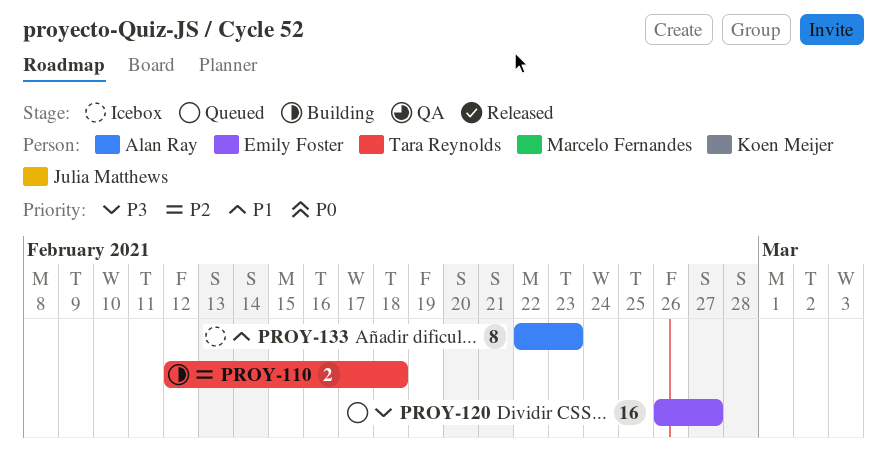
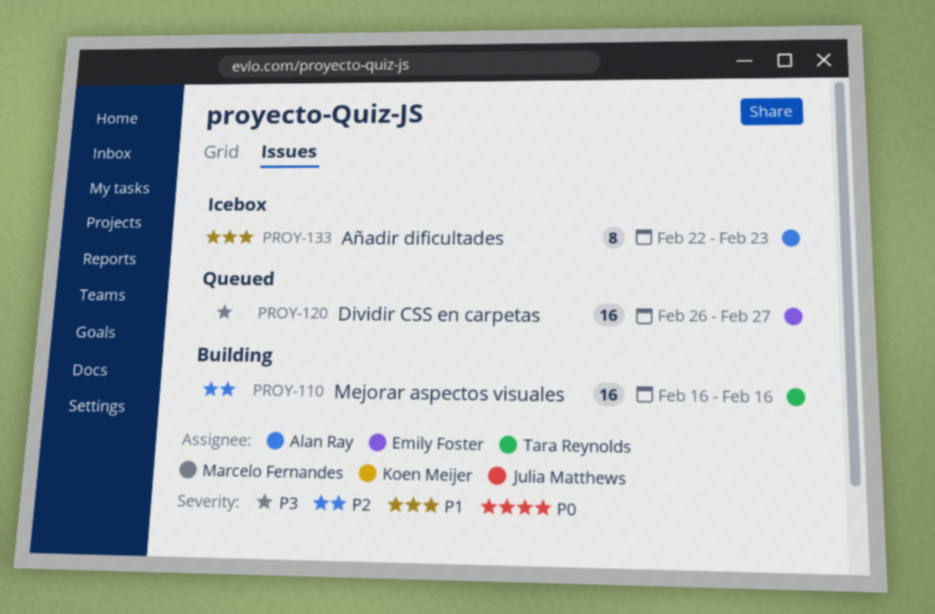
PROY-110, estimate: 2 -> 16
PROY-110, start: Feb 12 -> Feb 16
PROY-110, due: Feb 18 -> Feb 16

